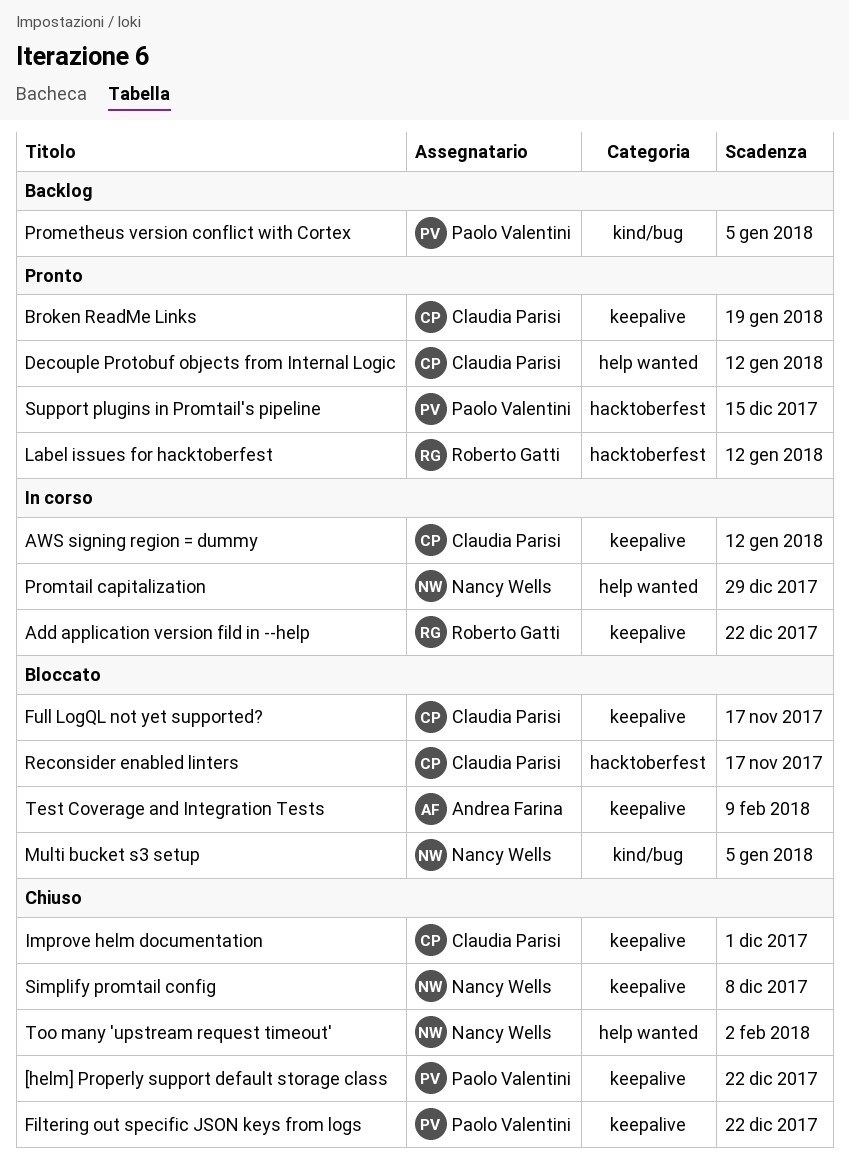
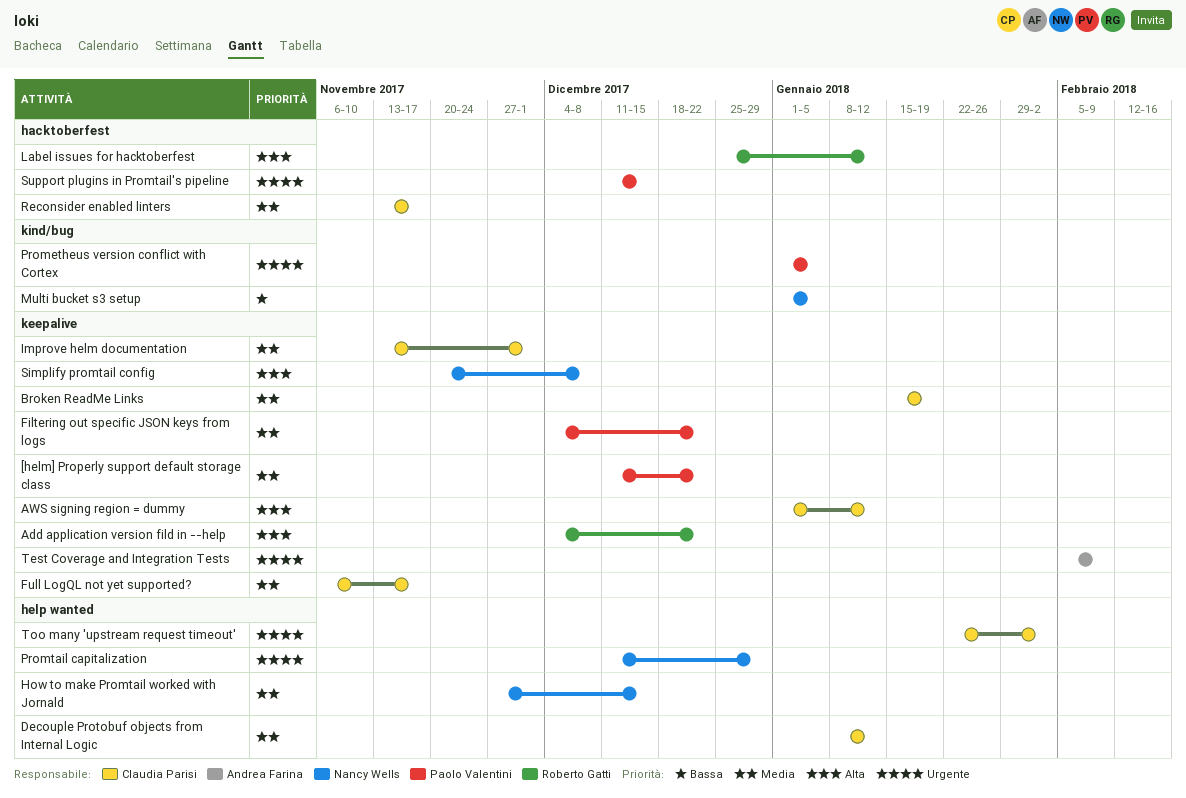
How to make Promtail worked with Jornald: none -> present
Too many 'upstream request timeout', owner: Nancy Wells -> Claudia Parisi

